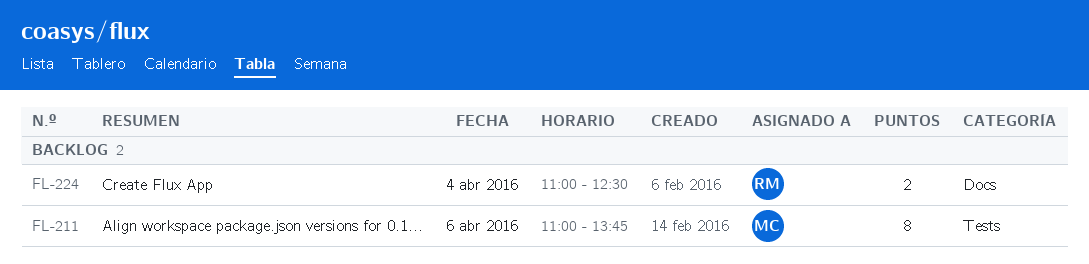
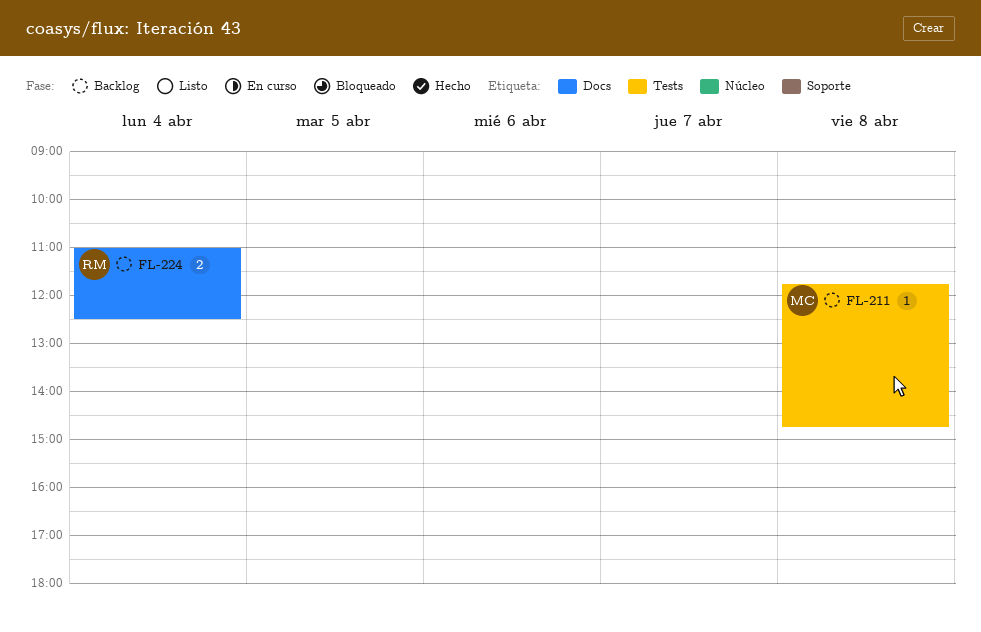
FL-211, estimate: 8 -> 1
FL-211, day: Apr 6 -> Apr 8
FL-211, begins: 11:00 -> 11:45
FL-211, ends: 13:45 -> 14:45

